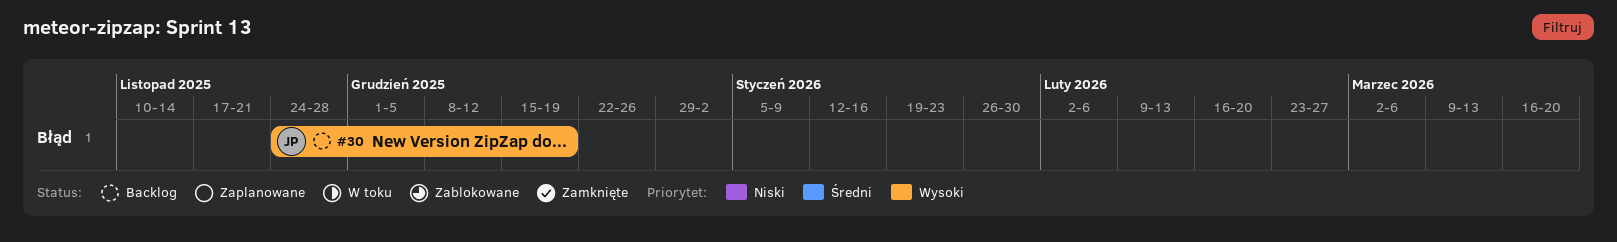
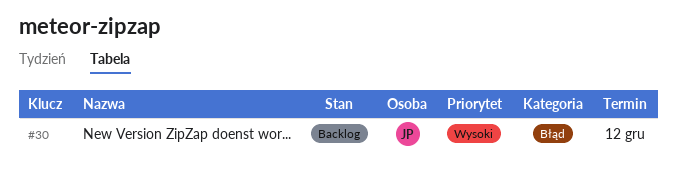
#30, due: Dec 19 -> Dec 12

